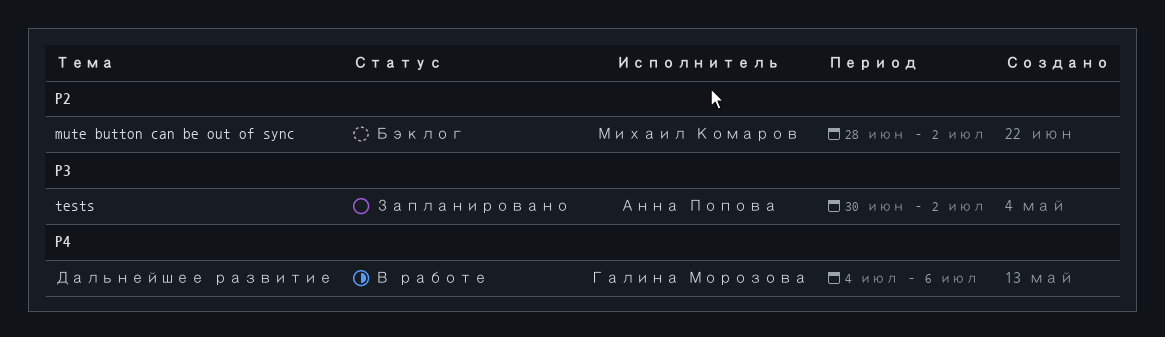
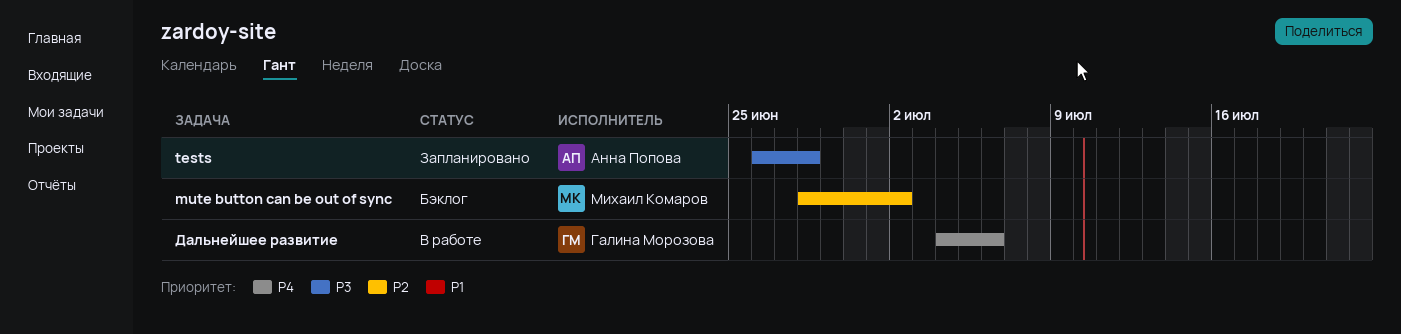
tests, start: Jun 30 -> Jun 26
tests, due: Jul 2 -> Jun 28

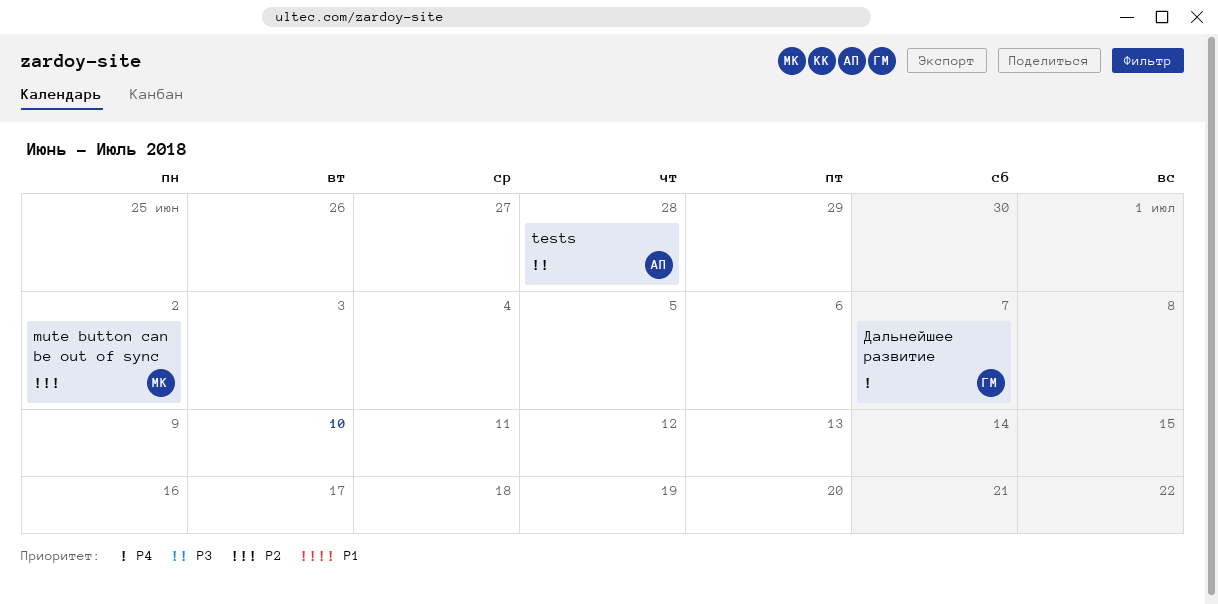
Дальнейшее развитие, due: Jul 6 -> Jul 7

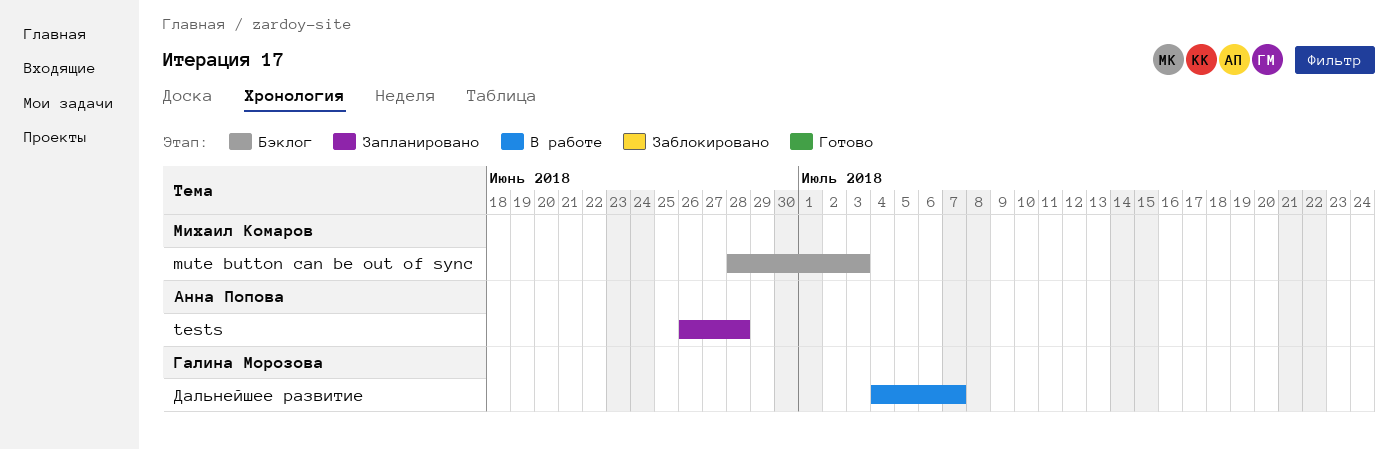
mute button can be out of sync, due: Jul 2 -> Jul 3

